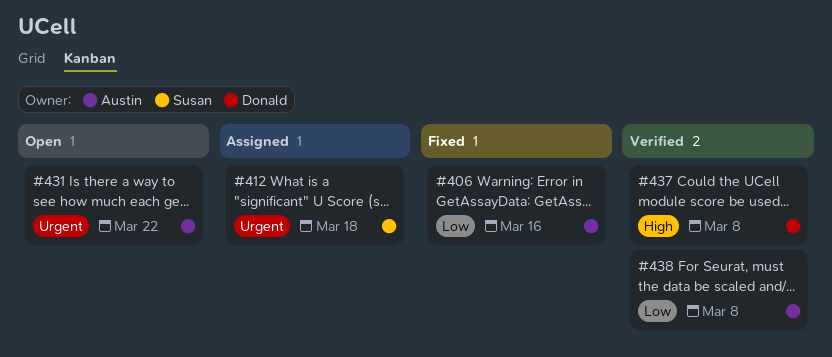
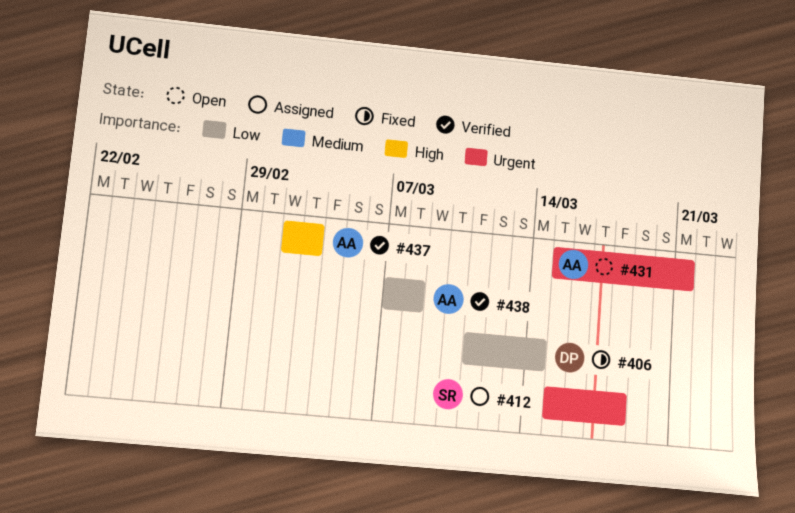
#406, owner: Austin -> Donald
#406, due: Mar 16 -> Mar 14
#431, due: Mar 22 -> Mar 21
#437, owner: Donald -> Austin
#437, due: Mar 8 -> Mar 3

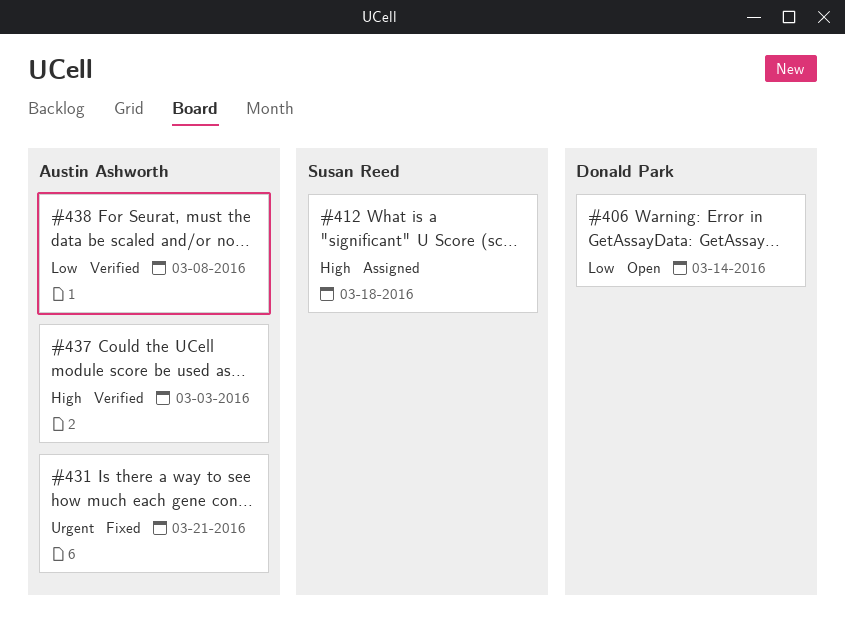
#406, status: Fixed -> Open
#412, priority: Urgent -> High
#431, status: Open -> Fixed

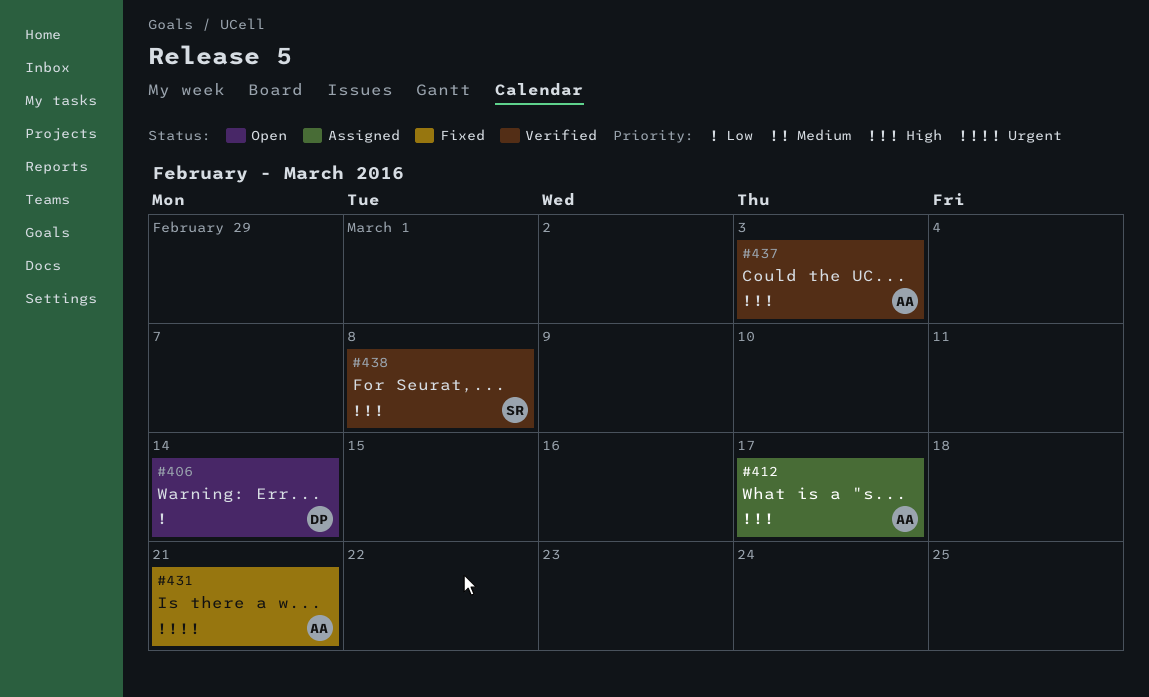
#412, owner: Susan Reed -> Austin Ashworth
#412, due: Mar 18 -> Mar 17
#438, owner: Austin Ashworth -> Susan Reed
#438, priority: Low -> High

